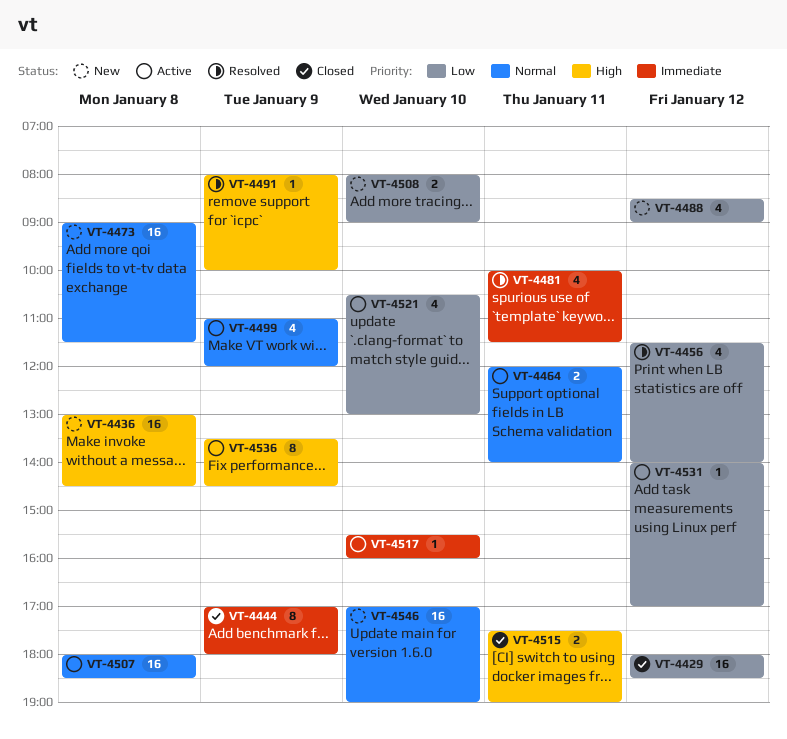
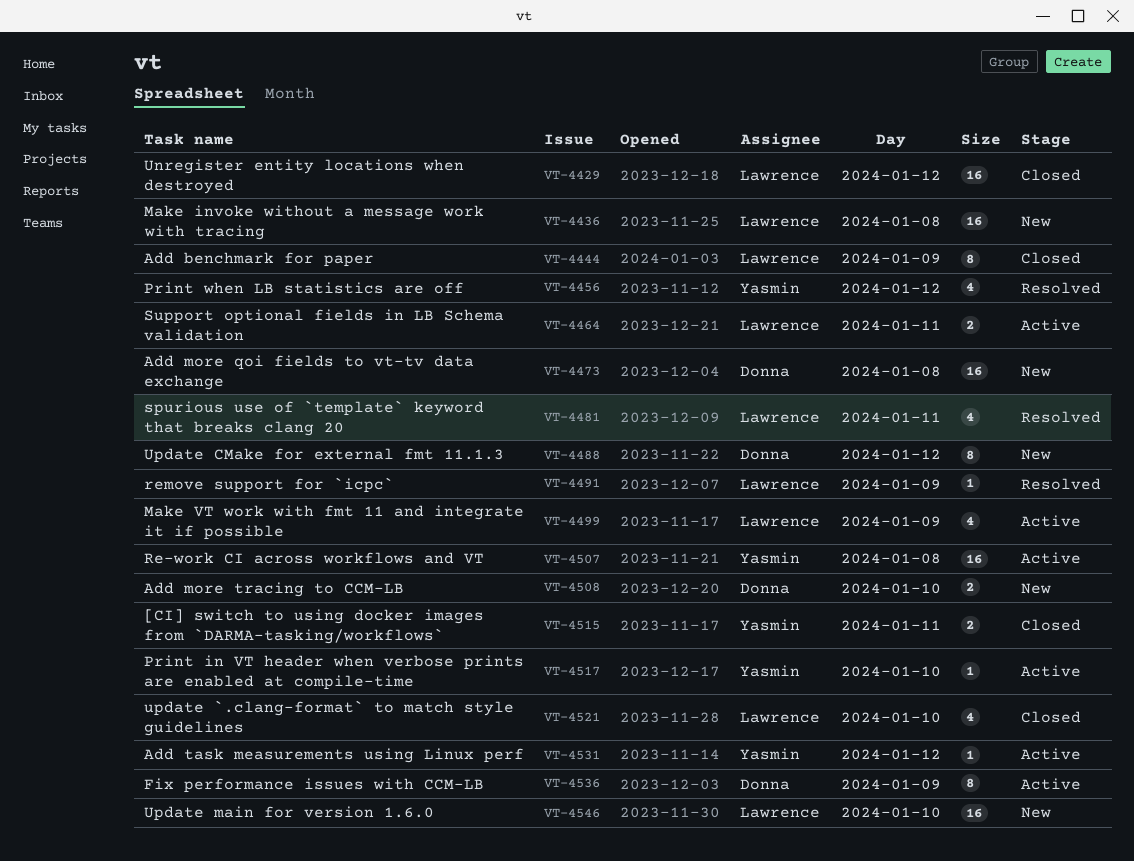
VT-4488, estimate: 4 -> 8
VT-4521, status: Active -> Closed

